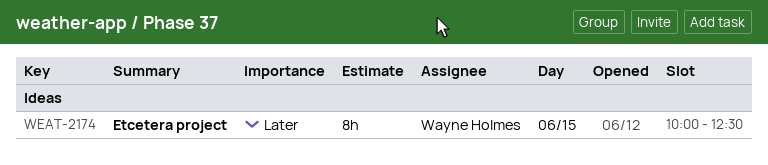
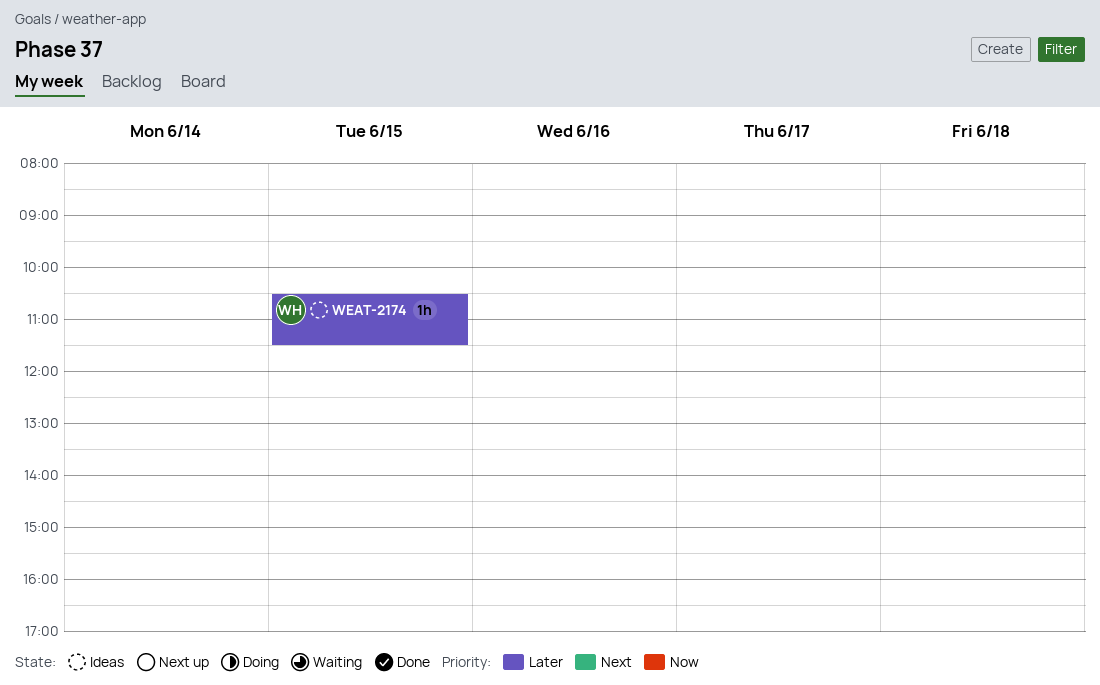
WEAT-2174, estimate: 8h -> 1h
WEAT-2174, begins: 10:00 -> 10:30
WEAT-2174, ends: 12:30 -> 11:30

